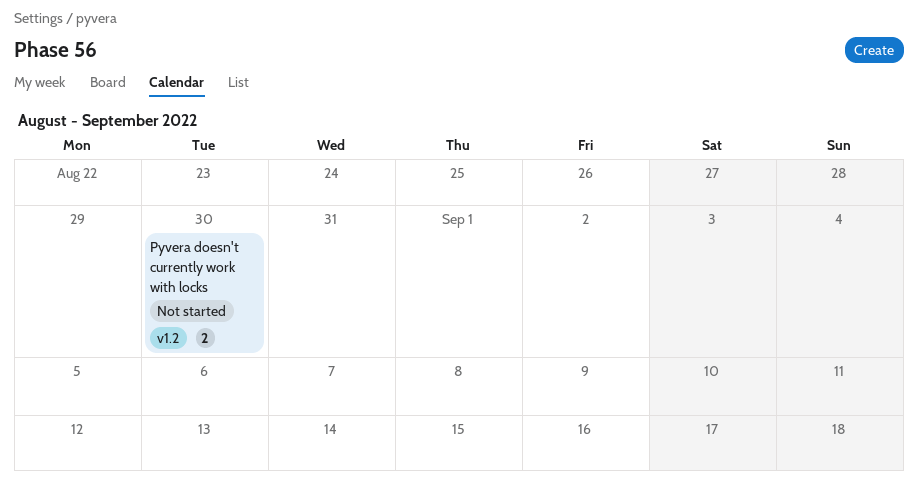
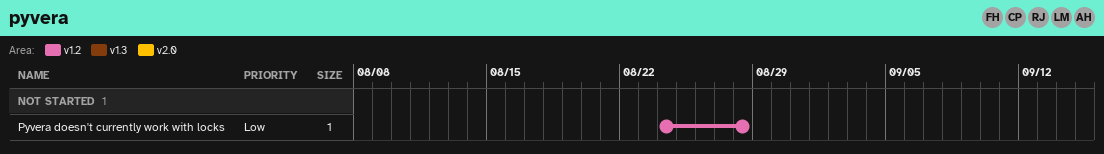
Pyvera doesn't currently work with locks, estimate: 2 -> 1
Pyvera doesn't currently work with locks, due: Aug 30 -> Aug 28

